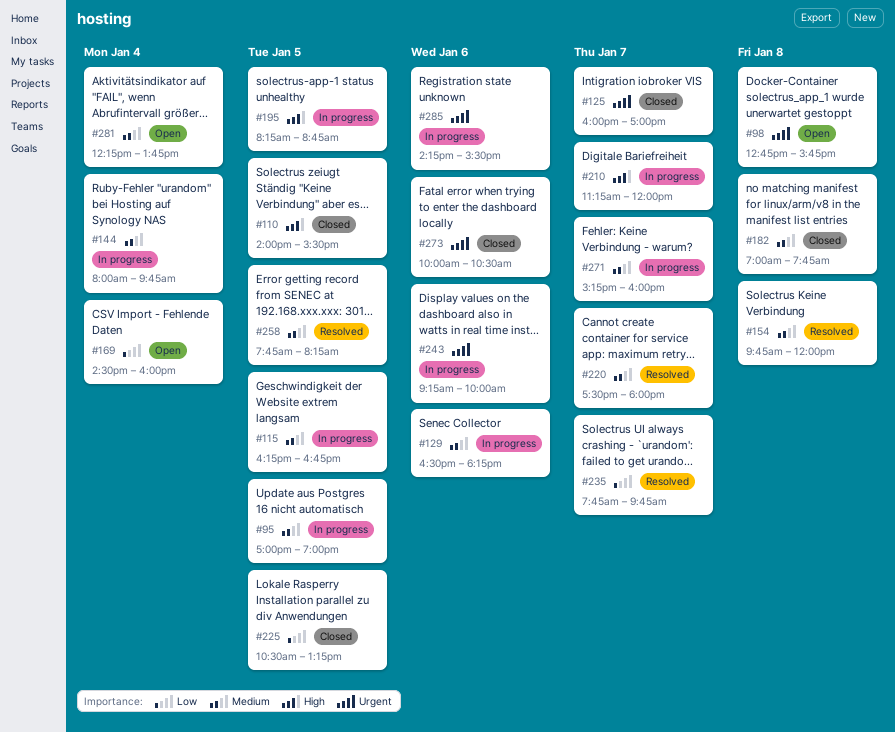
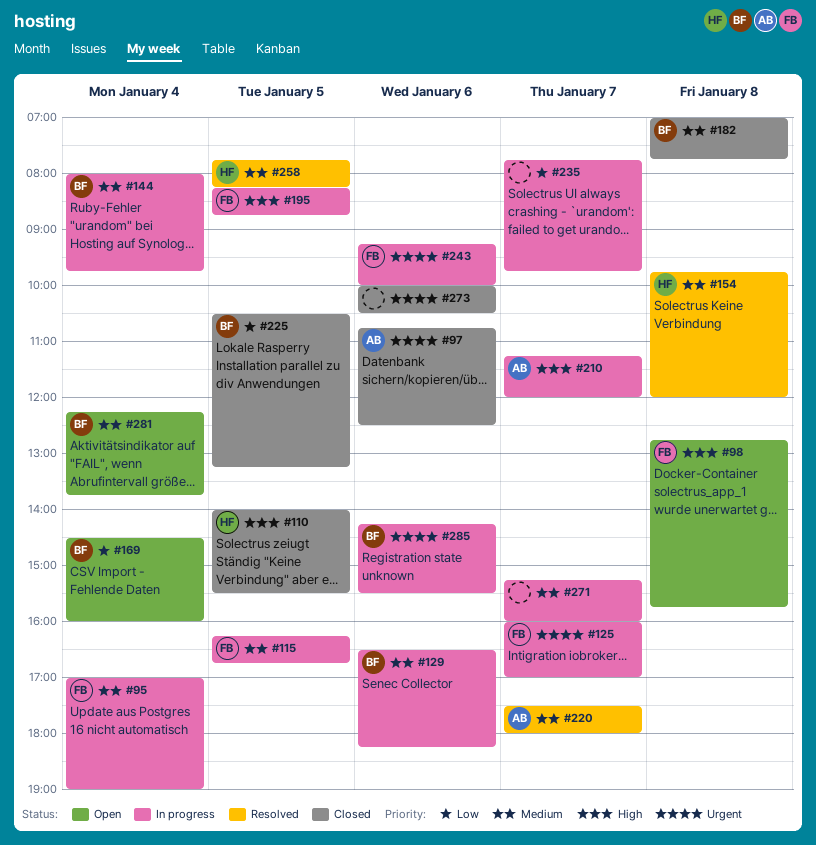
#95, day: Jan 5 -> Jan 4
#97: none -> present
#98, priority: Urgent -> High
#125, status: Closed -> In progress
#235, status: Resolved -> In progress

